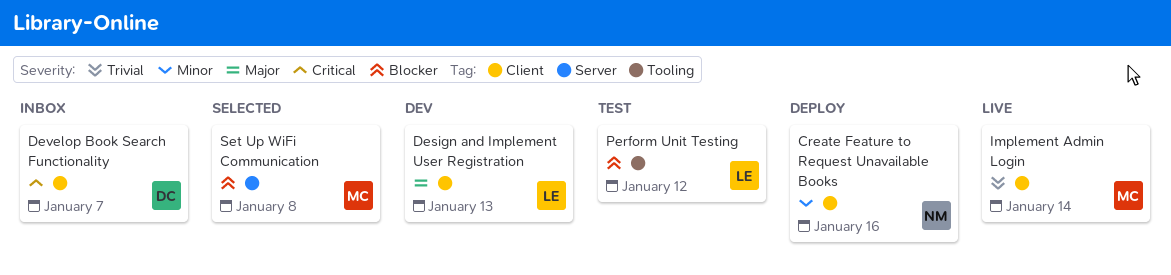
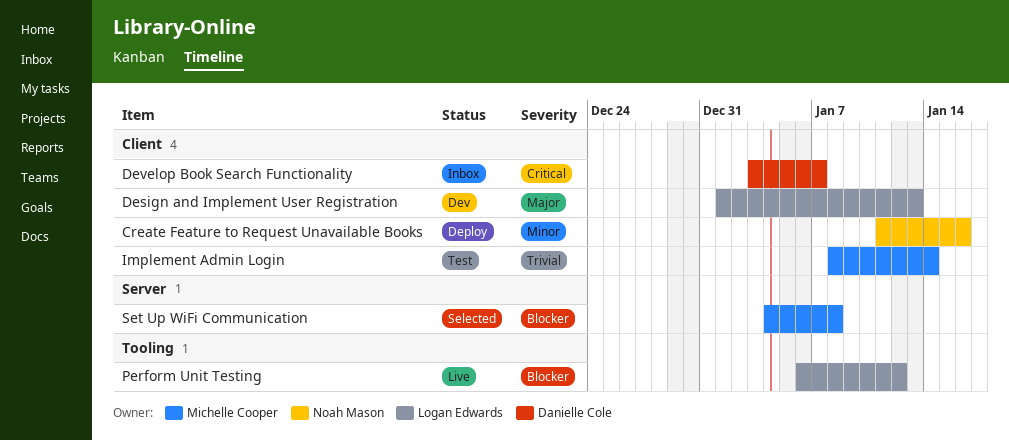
Implement Admin Login, status: Live -> Test
Perform Unit Testing, status: Test -> Live

